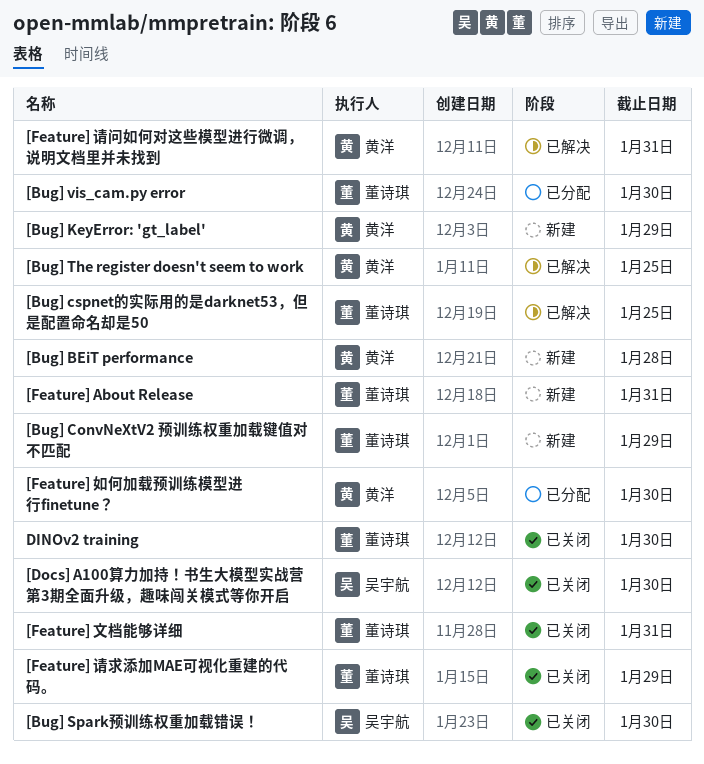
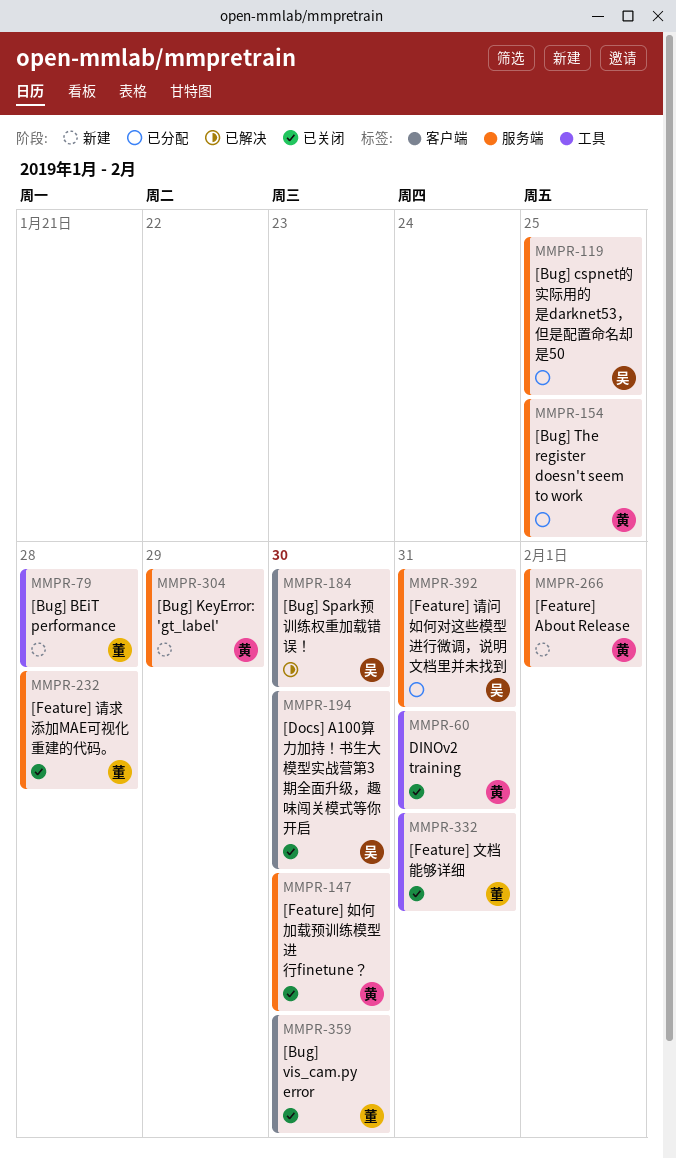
[Bug] BEiT performance, owner: 黄洋 -> 董诗琪
[Bug] ConvNeXtV2 预训练权重加载键值对不匹配: present -> none
[Bug] cspnet的实际用的是darknet53，但是配置命名却是50, status: 已解决 -> 已分配
[Bug] cspnet的实际用的是darknet53，但是配置命名却是50, owner: 董诗琪 -> 吴宇航
[Bug] Spark预训练权重加载错误！, status: 已关闭 -> 已解决
[Bug] The register doesn't seem to work, status: 已解决 -> 已分配
[Bug] vis_cam.py error, status: 已分配 -> 已关闭
[Feature] About Release, owner: 董诗琪 -> 黄洋
[Feature] About Release, due: Jan 31 -> Feb 1
[Feature] 如何加载预训练模型进行finetune？, status: 已分配 -> 已关闭
[Feature] 请求添加MAE可视化重建的代码。, due: Jan 29 -> Jan 28
[Feature] 请问如何对这些模型进行微调，说明文档里并未找到, status: 已解决 -> 已分配
[Feature] 请问如何对这些模型进行微调，说明文档里并未找到, owner: 黄洋 -> 吴宇航
DINOv2 training, owner: 董诗琪 -> 黄洋
DINOv2 training, due: Jan 30 -> Jan 31

